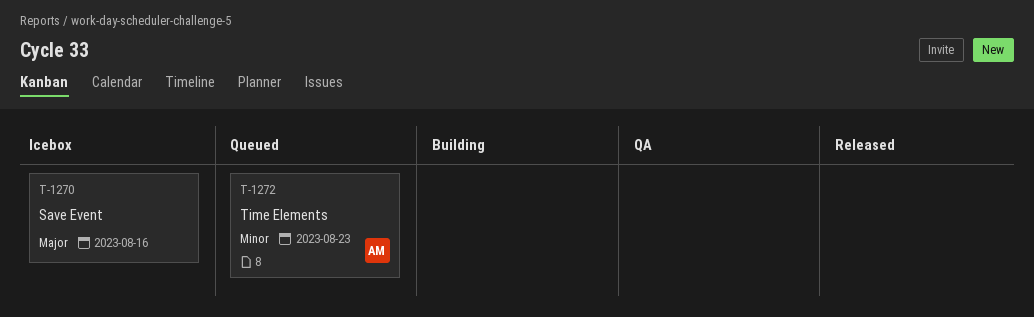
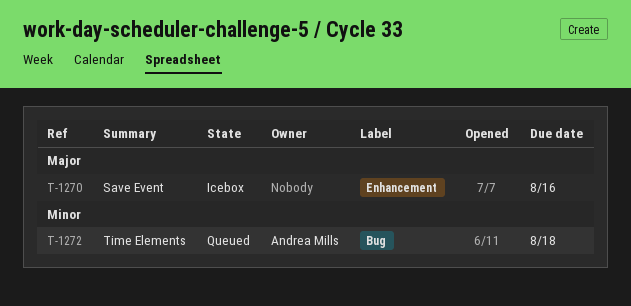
T-1272, due: Aug 23 -> Aug 18

